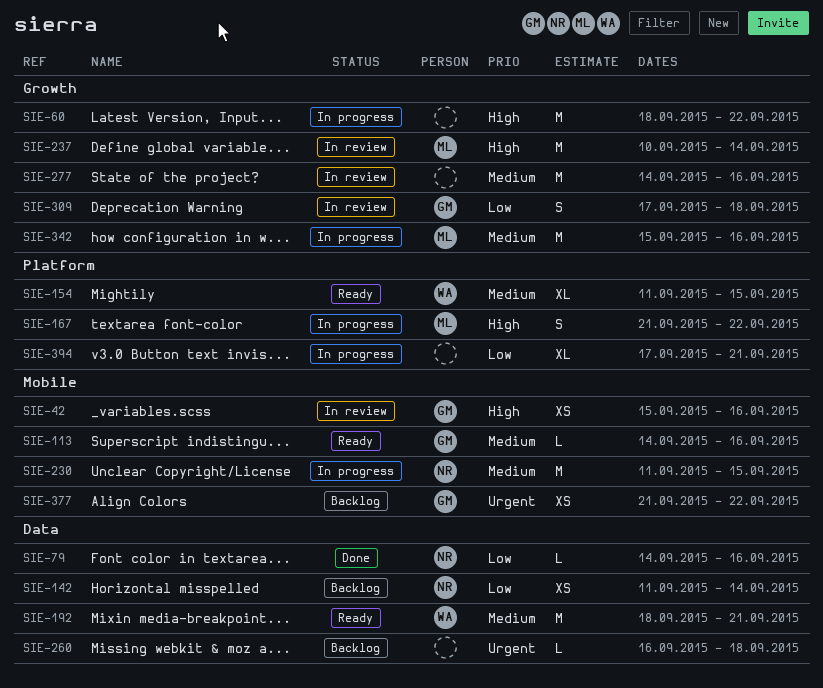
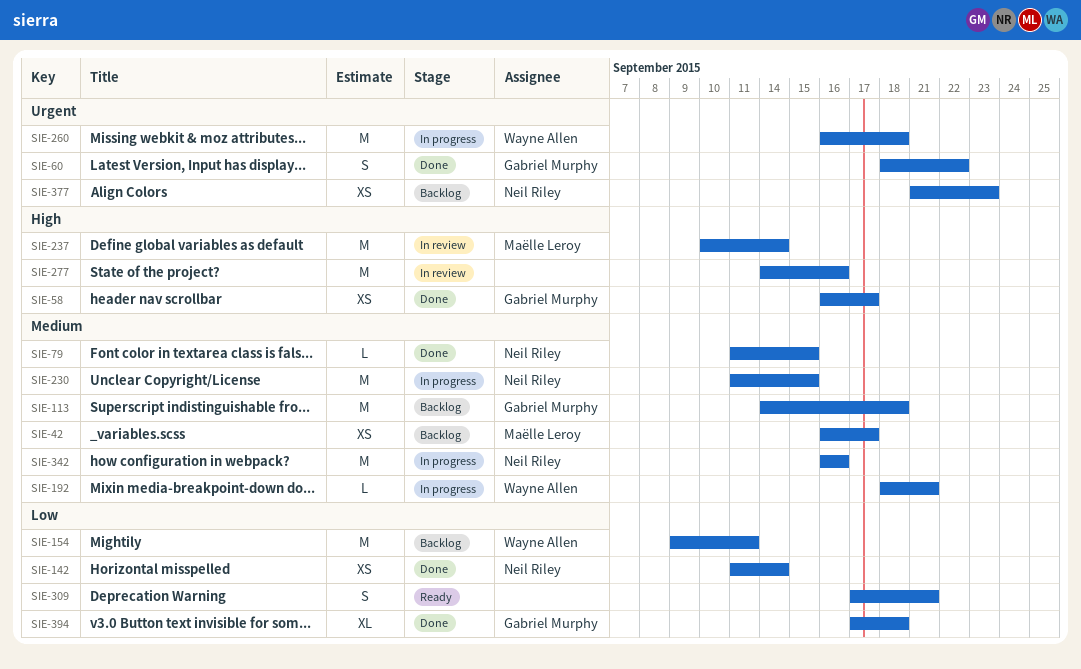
SIE-42, status: In review -> Backlog
SIE-42, owner: Gabriel Murphy -> Maëlle Leroy
SIE-42, priority: High -> Medium
SIE-42, start: Sep 15 -> Sep 16
SIE-42, due: Sep 16 -> Sep 17
SIE-58: none -> present
SIE-60, status: In progress -> Done
SIE-60, owner: none -> Gabriel Murphy
SIE-60, priority: High -> Urgent
SIE-60, estimate: M -> S
SIE-79, priority: Low -> Medium
SIE-79, start: Sep 14 -> Sep 11
SIE-79, due: Sep 16 -> Sep 15
SIE-113, status: Ready -> Backlog
SIE-113, estimate: L -> M
SIE-113, due: Sep 16 -> Sep 18
SIE-142, status: Backlog -> Done
SIE-154, status: Ready -> Backlog
SIE-154, priority: Medium -> Low
SIE-154, estimate: XL -> M
SIE-154, start: Sep 11 -> Sep 9
SIE-154, due: Sep 15 -> Sep 11
SIE-167: present -> none
SIE-192, status: Ready -> In progress
SIE-192, estimate: M -> L
SIE-260, status: Backlog -> In progress
SIE-260, owner: none -> Wayne Allen
SIE-260, estimate: L -> M
SIE-277, priority: Medium -> High
SIE-309, status: In review -> Ready
SIE-309, owner: Gabriel Murphy -> none
SIE-309, due: Sep 18 -> Sep 21
SIE-342, owner: Maëlle Leroy -> Neil Riley
SIE-342, start: Sep 15 -> Sep 16
SIE-377, owner: Gabriel Murphy -> Neil Riley
SIE-377, due: Sep 22 -> Sep 23
SIE-394, status: In progress -> Done
SIE-394, owner: none -> Gabriel Murphy
SIE-394, due: Sep 21 -> Sep 18

